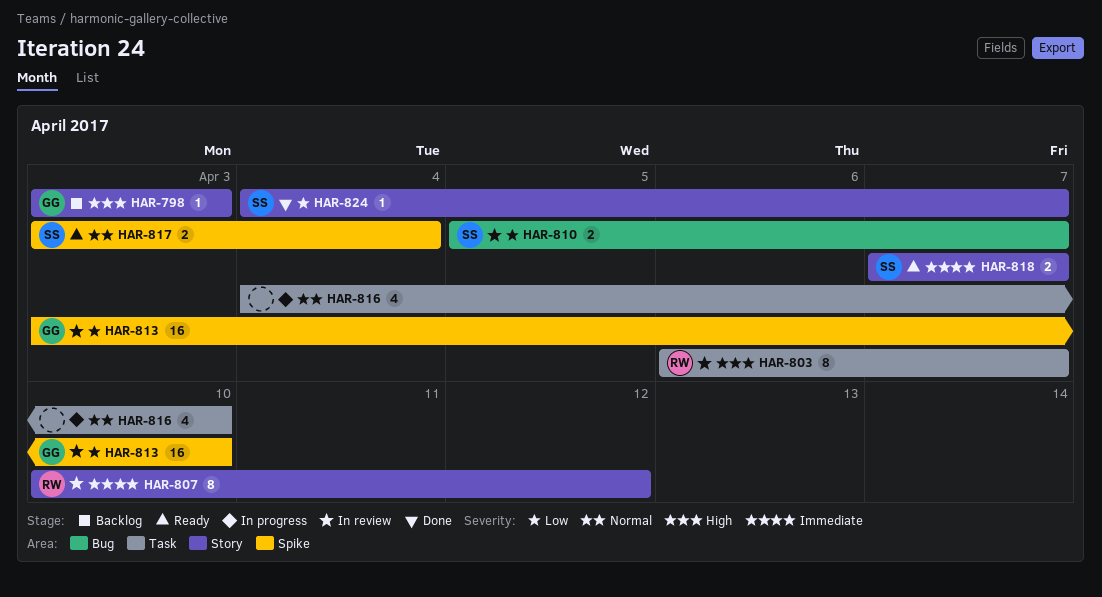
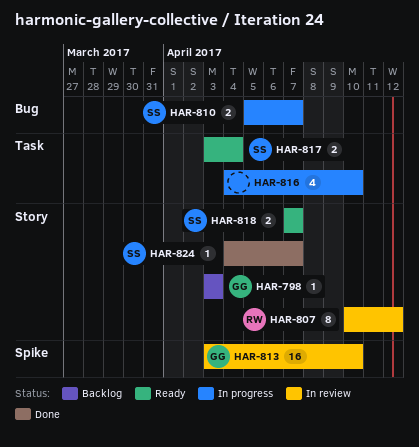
HAR-803: present -> none
HAR-810, status: In review -> In progress
HAR-817, label: Spike -> Task

